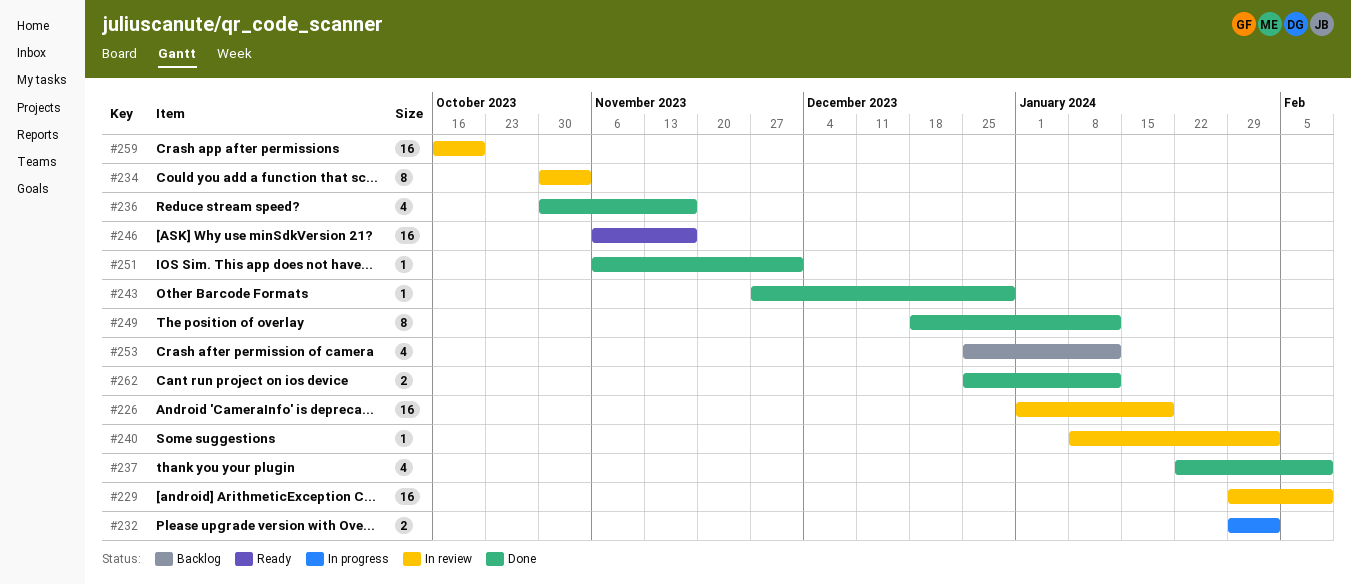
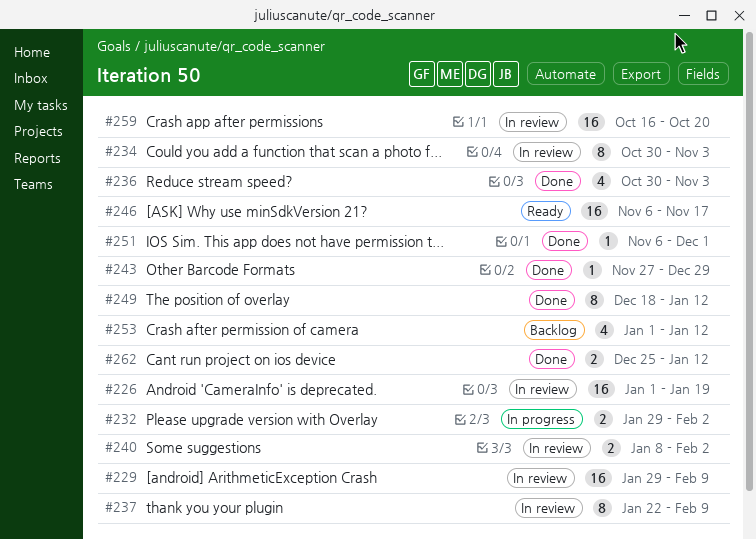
#236, due: Nov 17 -> Nov 3
#237, status: Done -> In review
#237, estimate: 4 -> 8
#240, estimate: 1 -> 2
#253, start: Dec 25 -> Jan 1

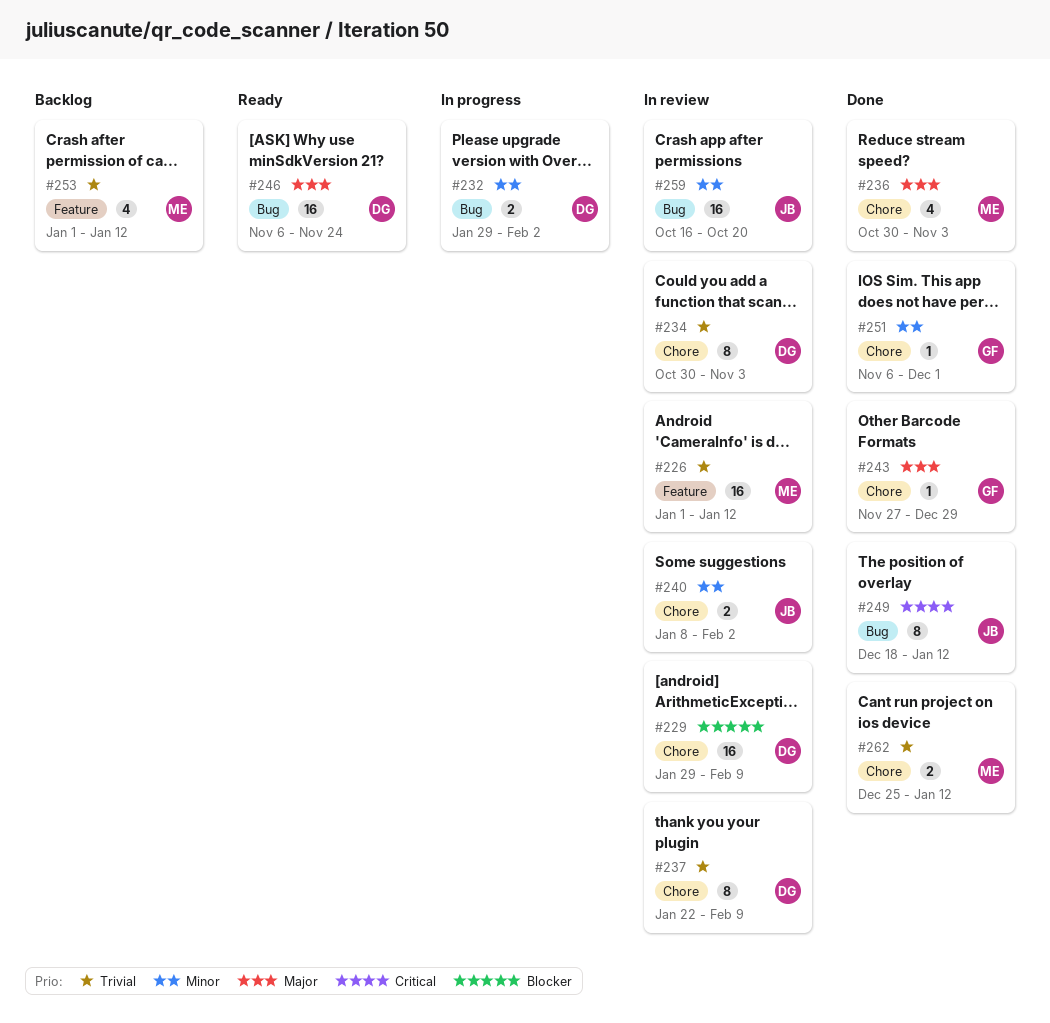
#226, due: Jan 19 -> Jan 12
#246, due: Nov 17 -> Nov 24

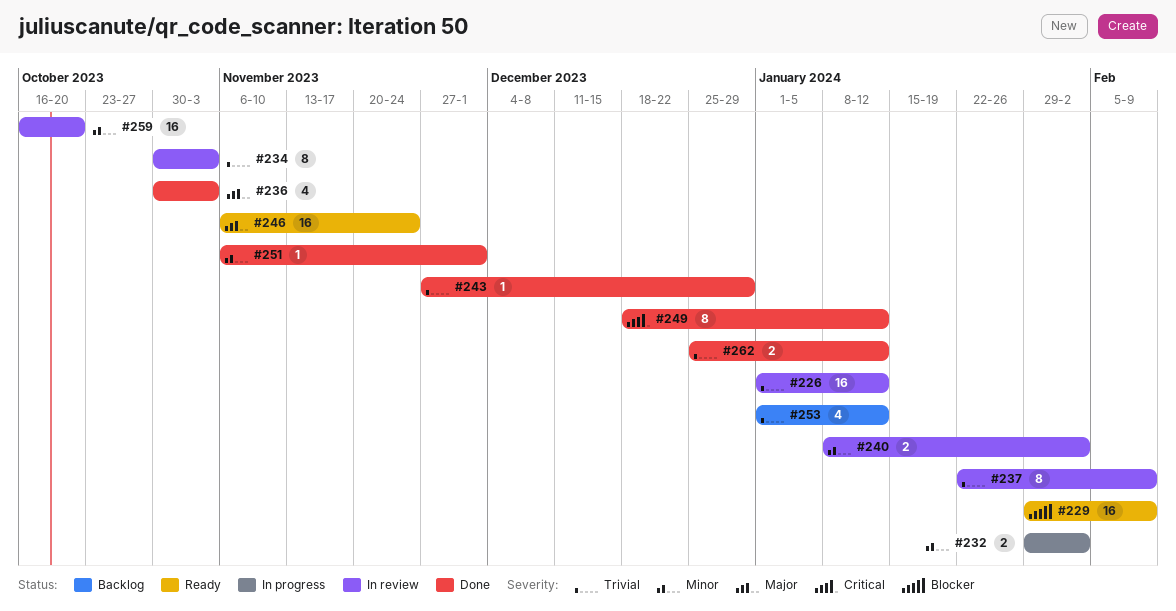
#229, status: In review -> Ready
#243, priority: Major -> Trivial

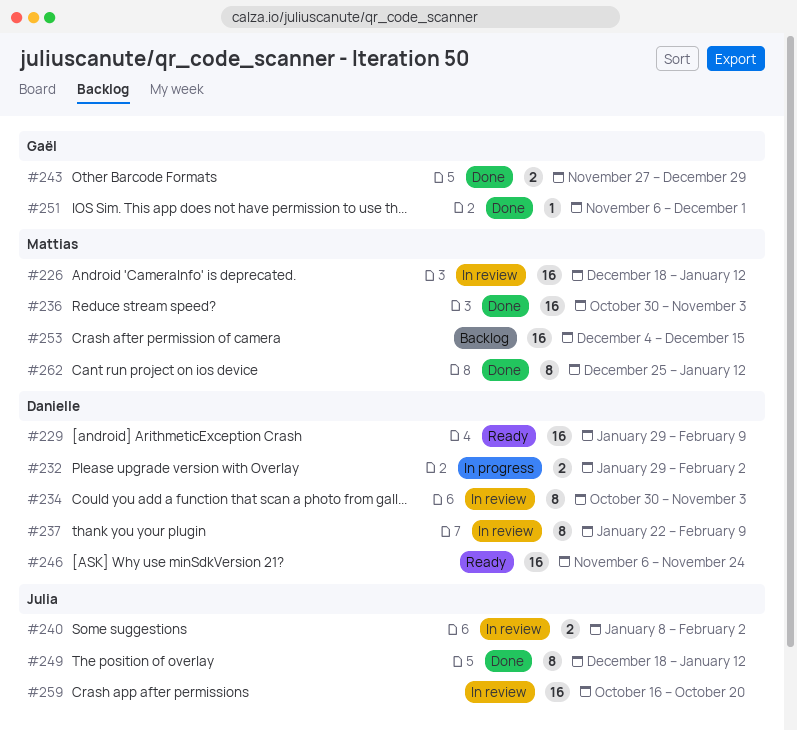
#226, start: Jan 1 -> Dec 18
#236, estimate: 4 -> 16
#243, estimate: 1 -> 2
#253, estimate: 4 -> 16
#253, start: Jan 1 -> Dec 4
#253, due: Jan 12 -> Dec 15
#262, estimate: 2 -> 8

